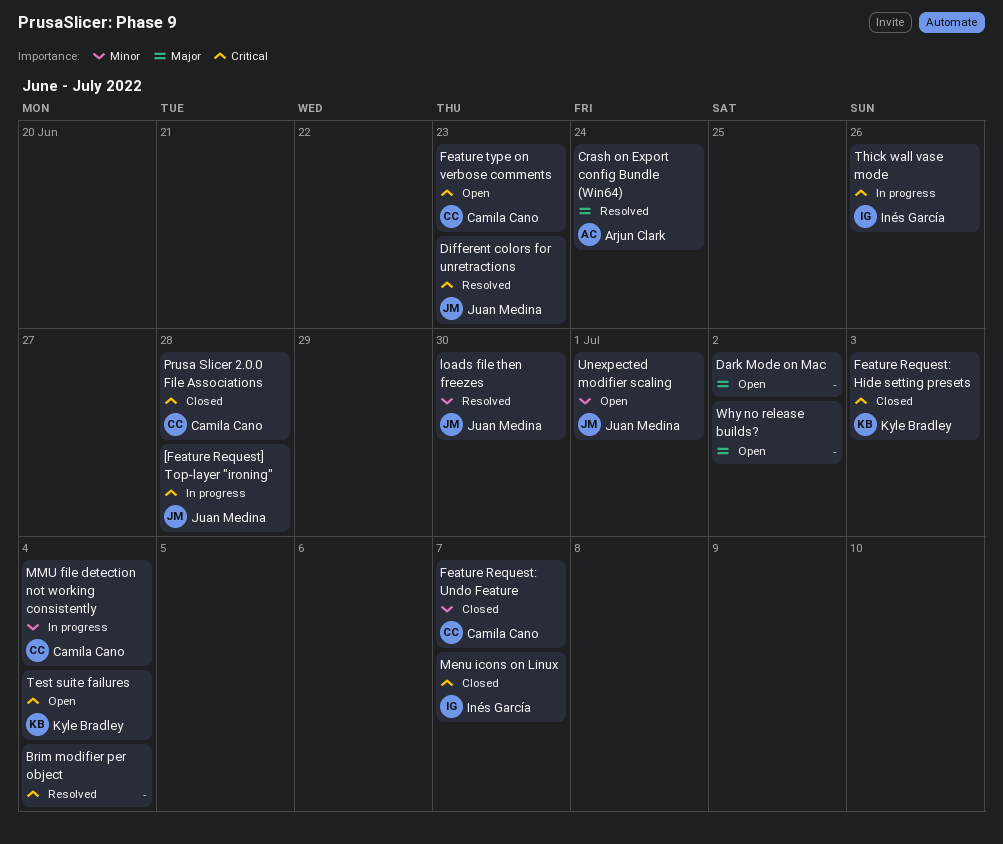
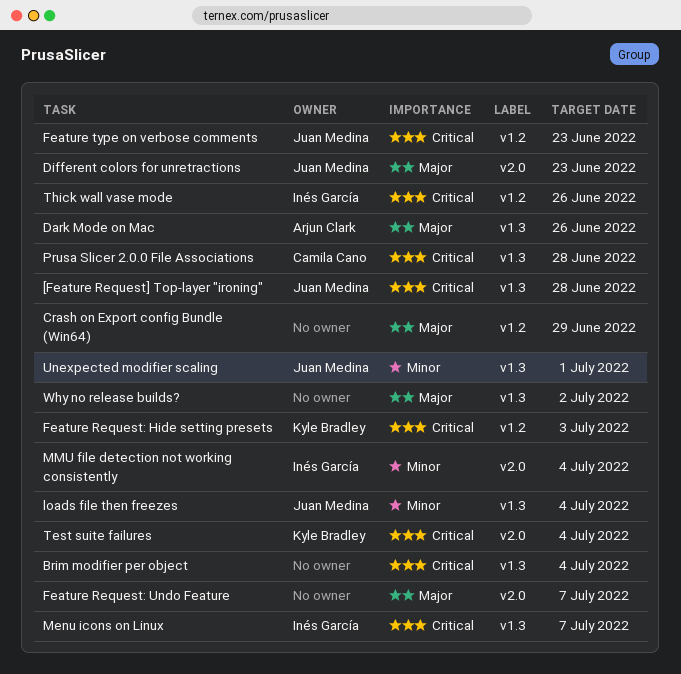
Crash on Export config Bundle (Win64), owner: Arjun Clark -> none
Crash on Export config Bundle (Win64), due: Jun 24 -> Jun 29
Dark Mode on Mac, owner: none -> Arjun Clark
Dark Mode on Mac, due: Jul 2 -> Jun 26
Different colors for unretractions, priority: Critical -> Major
Feature Request: Undo Feature, owner: Camila Cano -> none
Feature Request: Undo Feature, priority: Minor -> Major
Feature type on verbose comments, owner: Camila Cano -> Juan Medina
loads file then freezes, due: Jun 30 -> Jul 4
MMU file detection not working consistently, owner: Camila Cano -> Inés García

